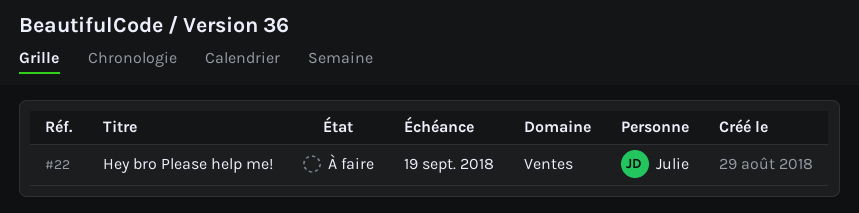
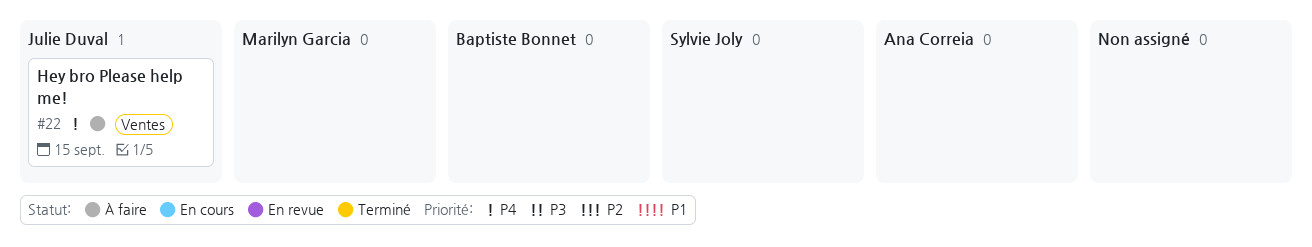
#22, due: Sep 19 -> Sep 15

